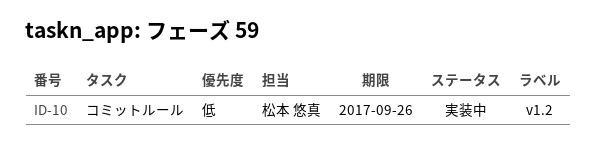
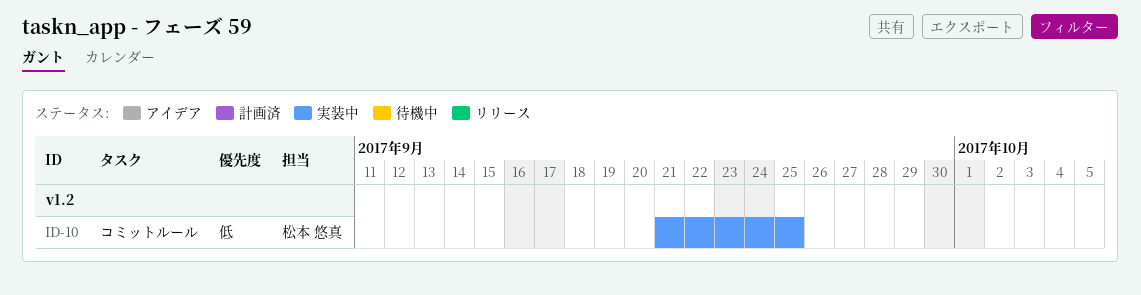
ID-10, due: Sep 26 -> Sep 25

